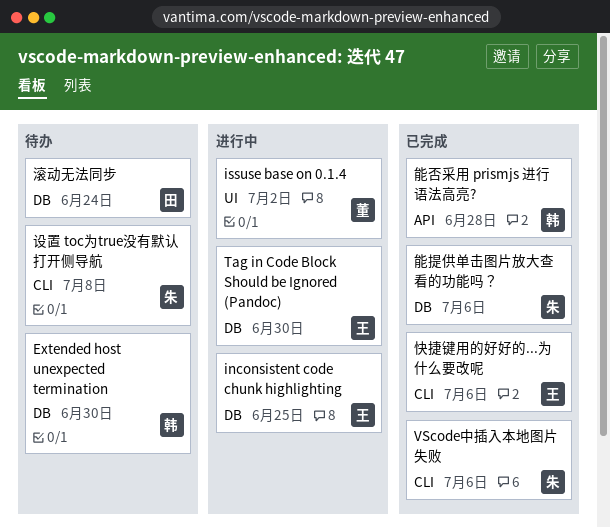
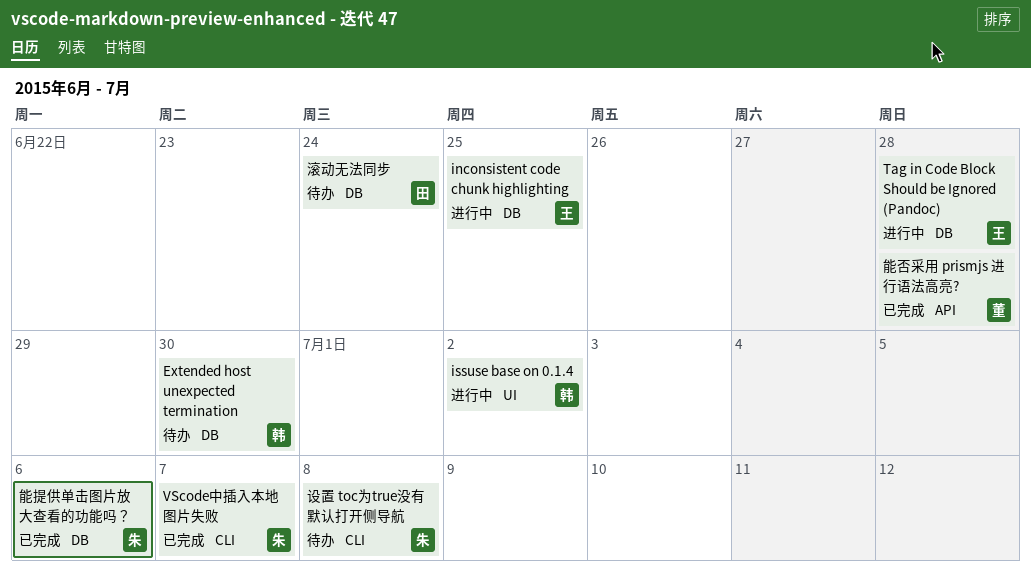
issuse base on 0.1.4, owner: 董 -> 韩
Tag in Code Block Should be Ignored (Pandoc), due: Jun 30 -> Jun 28
VScode中插入本地图片失败, due: Jul 6 -> Jul 7
快捷键用的好好的...为什么要改呢: present -> none
能否采用 prismjs 进行语法高亮?, owner: 韩 -> 董

